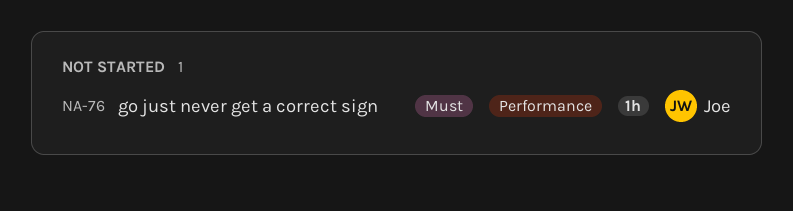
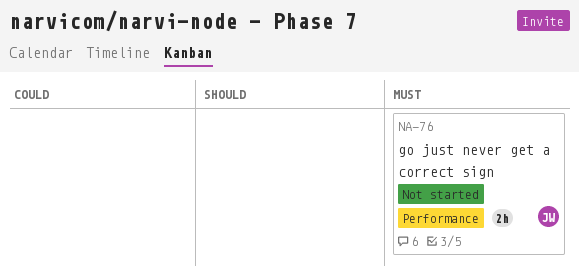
NA-76, estimate: 1h -> 2h

